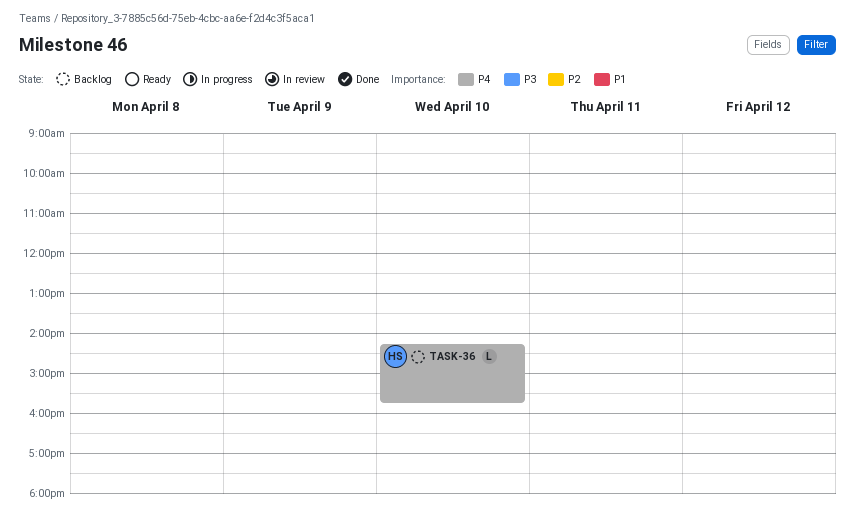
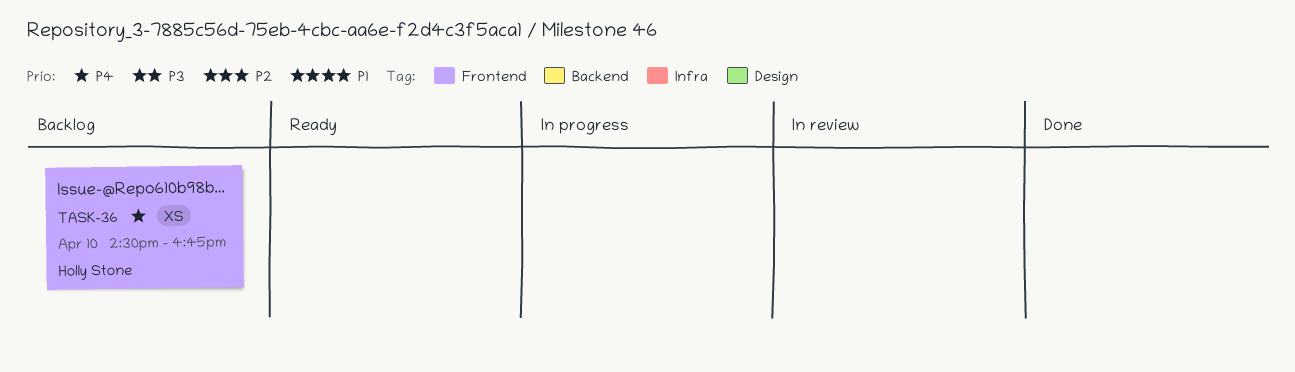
TASK-36, estimate: L -> XS
TASK-36, begins: 14:15 -> 14:30
TASK-36, ends: 15:45 -> 16:45

